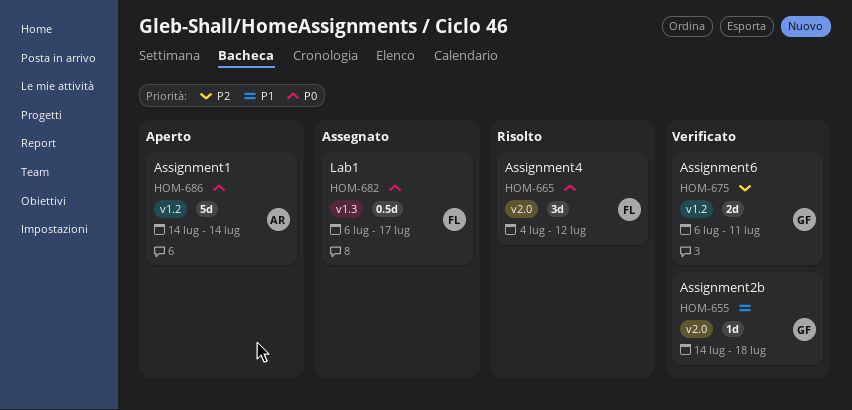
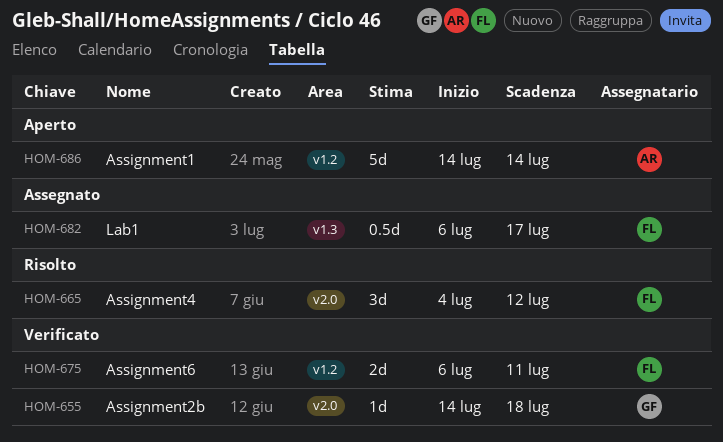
HOM-675, owner: GF -> FL

